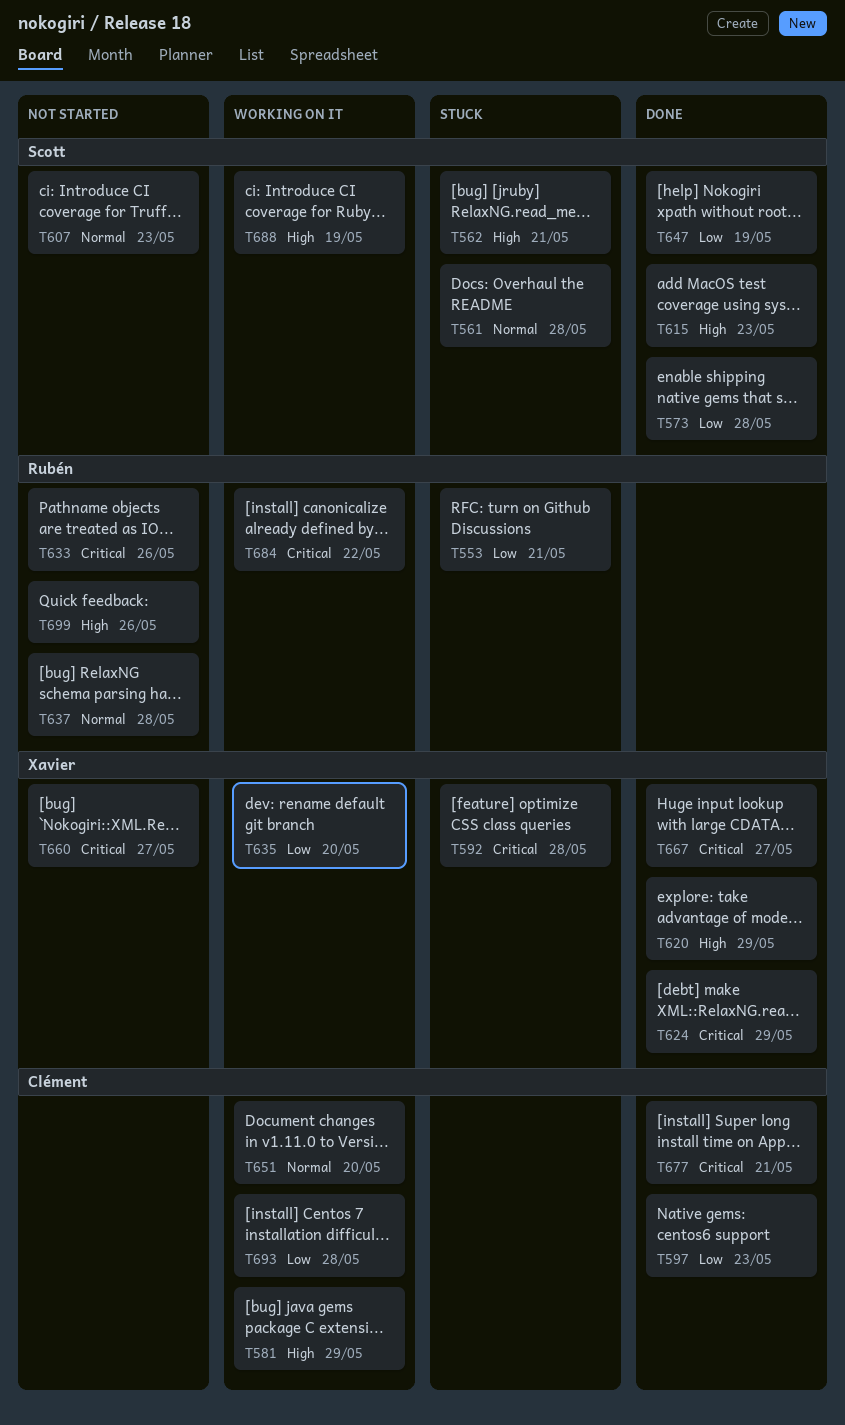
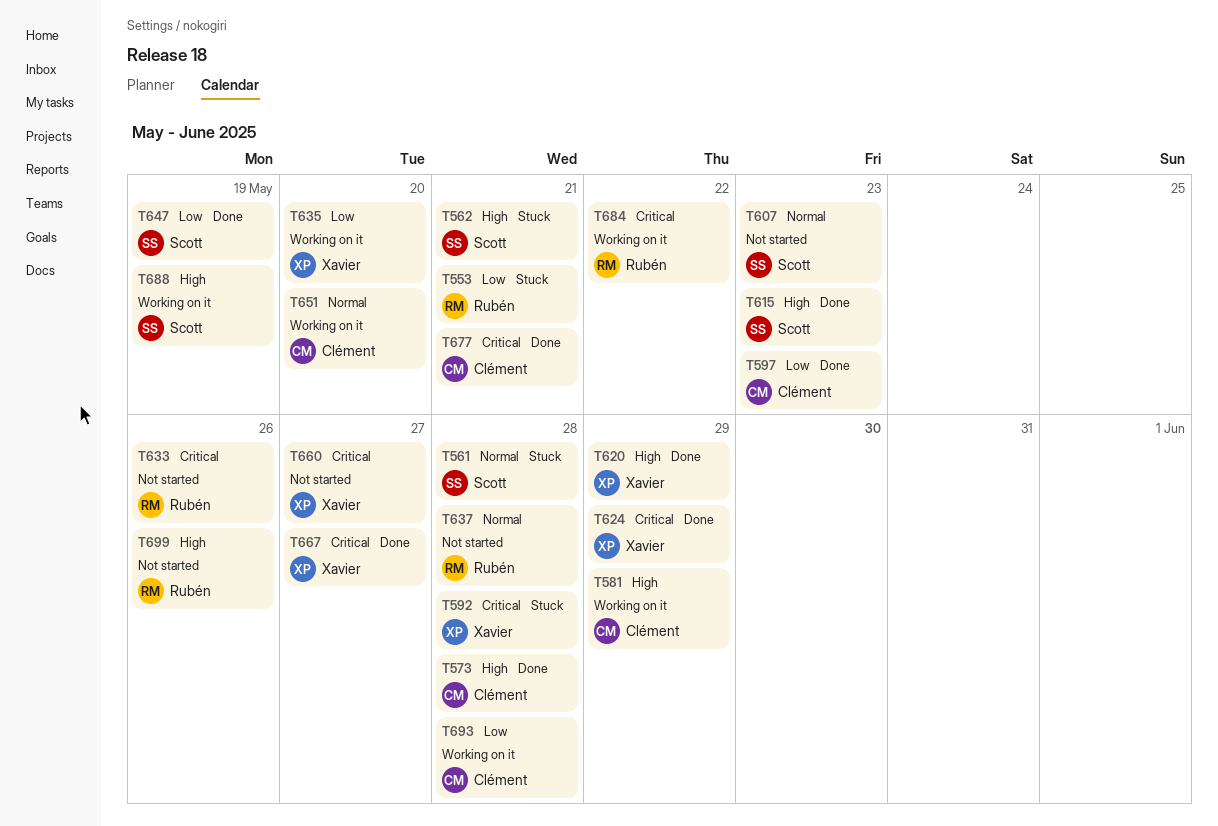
T573, owner: Scott -> Clément
T573, priority: Low -> High

